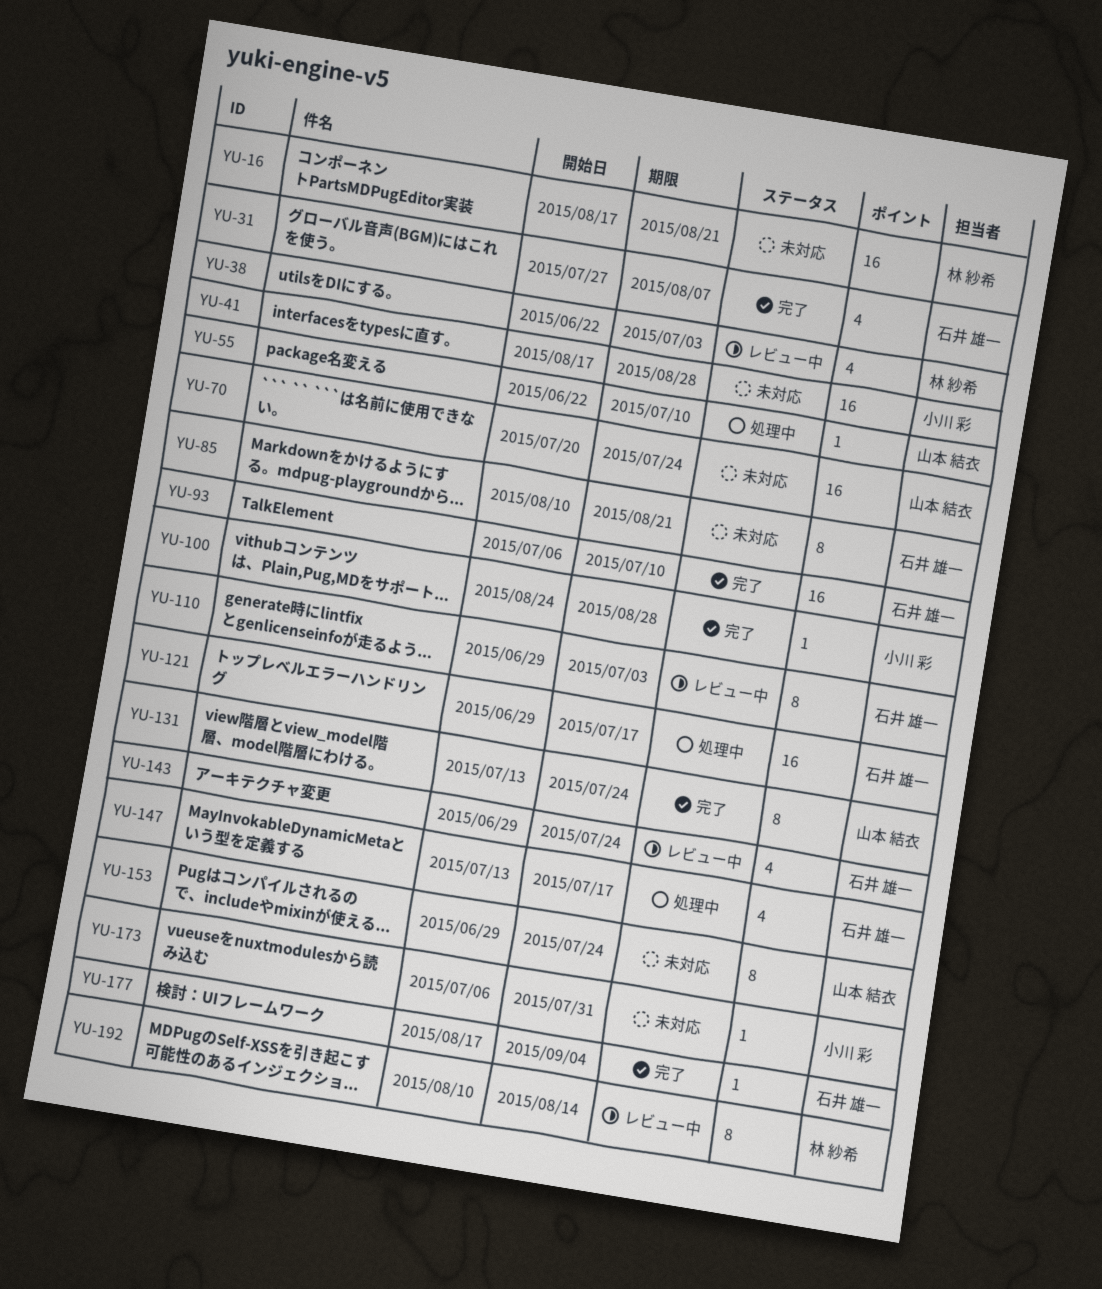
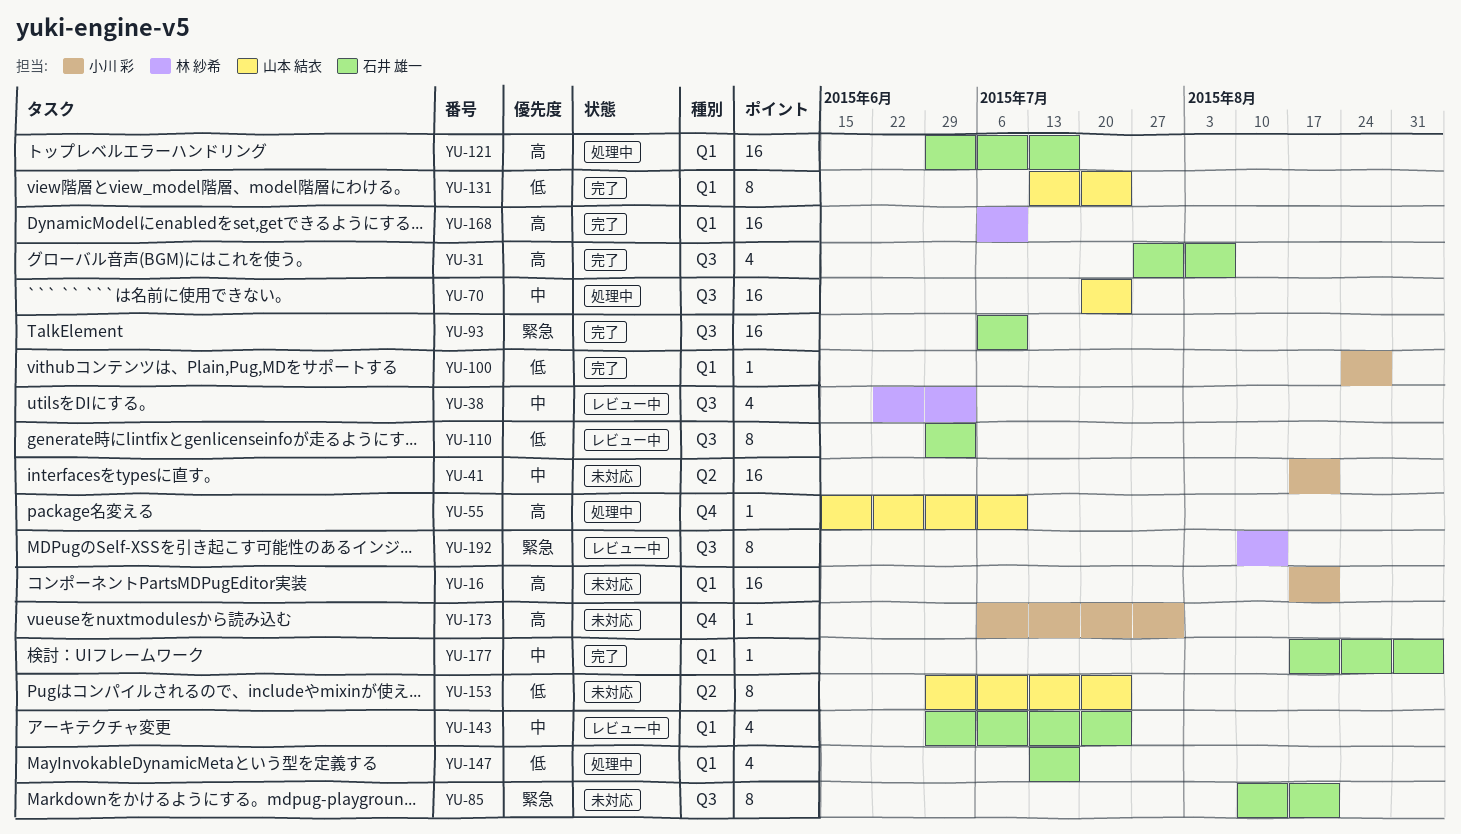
YU-16, owner: 林 紗希 -> 小川 彩
YU-41, due: Aug 28 -> Aug 21
YU-55, start: Jun 22 -> Jun 15
YU-70, status: 未対応 -> 処理中
YU-168: none -> present

